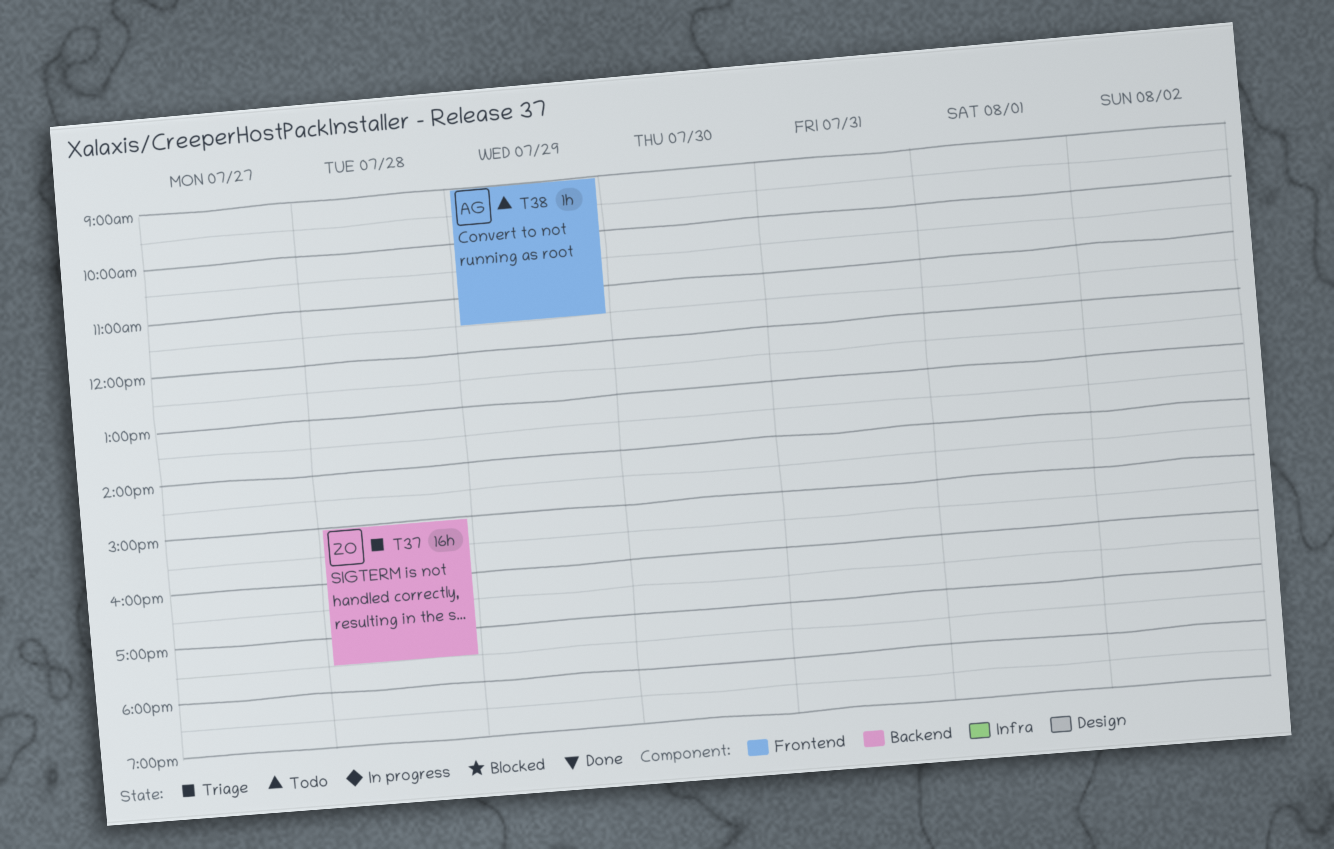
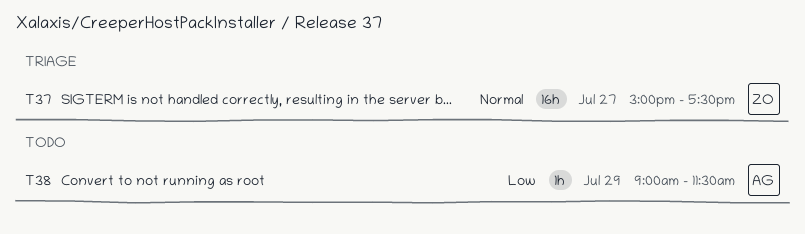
T37, day: Jul 28 -> Jul 27

